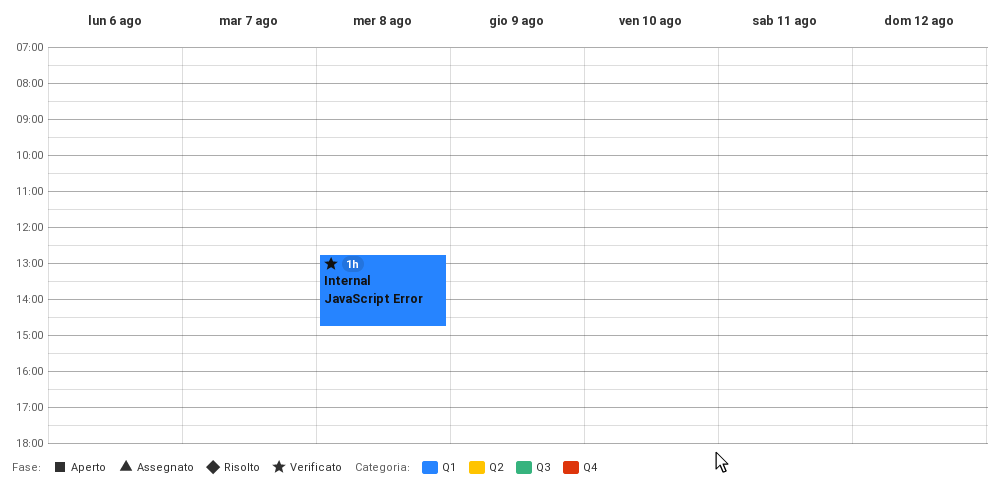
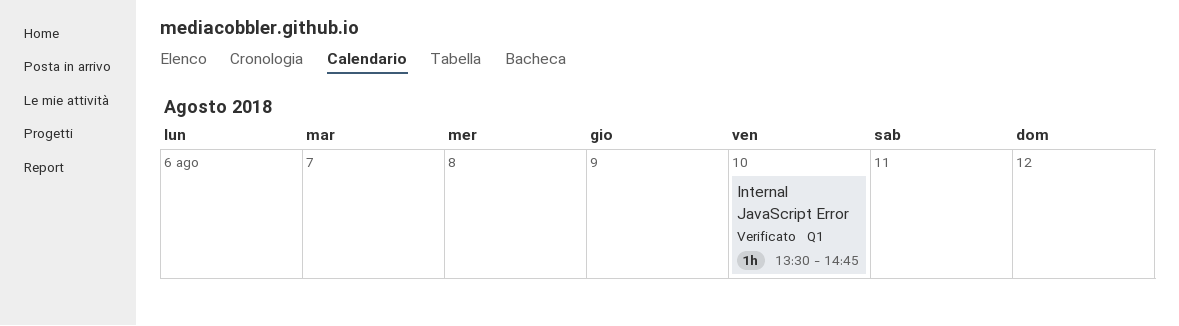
Internal JavaScript Error, day: Aug 8 -> Aug 10
Internal JavaScript Error, begins: 12:45 -> 13:30

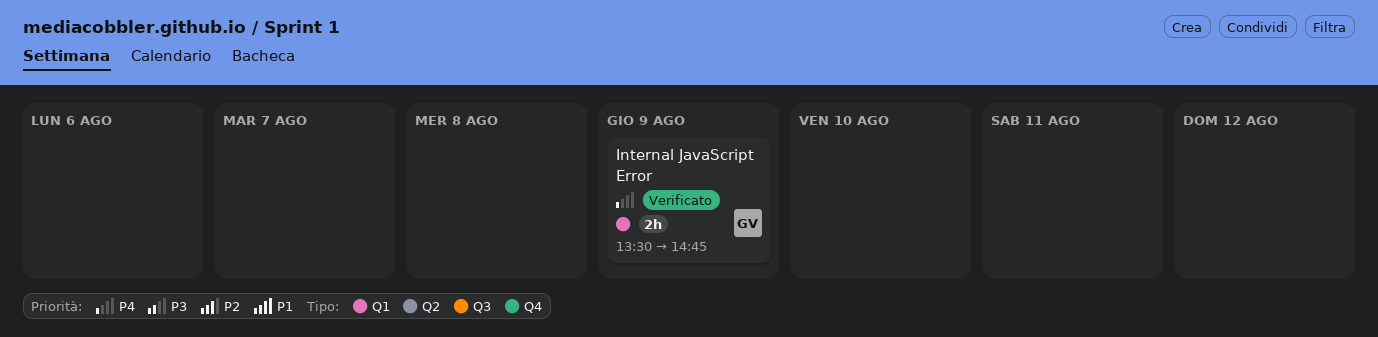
Internal JavaScript Error, estimate: 1h -> 2h
Internal JavaScript Error, day: Aug 10 -> Aug 9

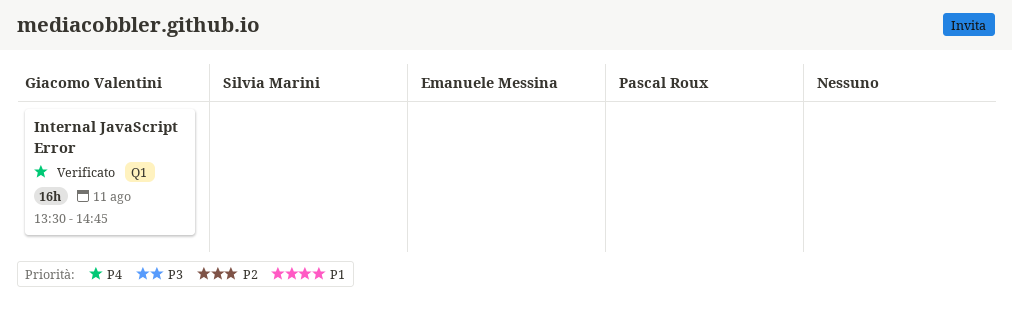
Internal JavaScript Error, estimate: 2h -> 16h
Internal JavaScript Error, day: Aug 9 -> Aug 11

